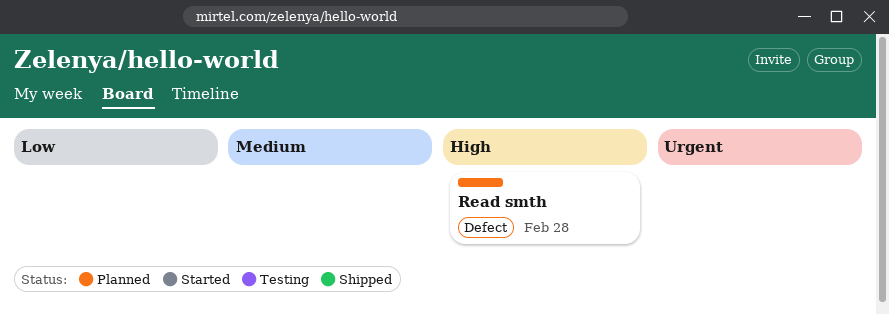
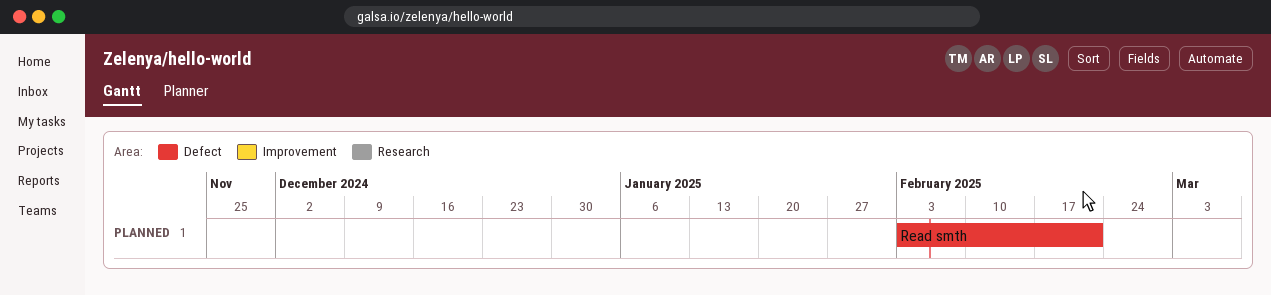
Read smth, due: Feb 28 -> Feb 21

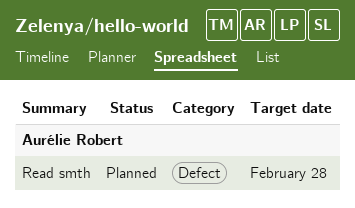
Read smth, due: Feb 21 -> Feb 28

